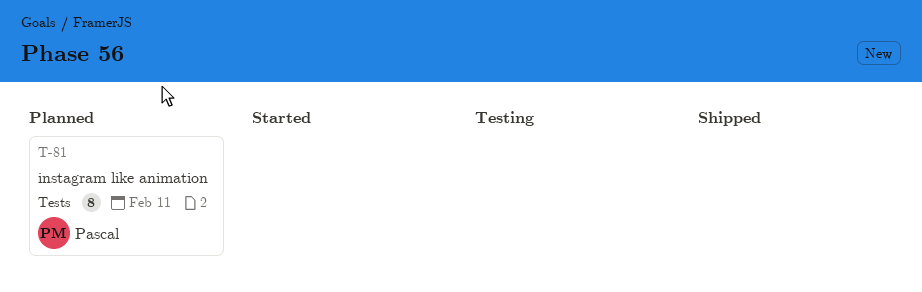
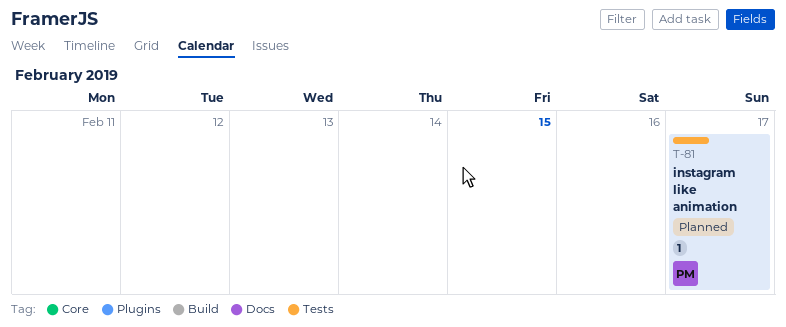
T-81, estimate: 8 -> 1
T-81, due: Feb 11 -> Feb 17

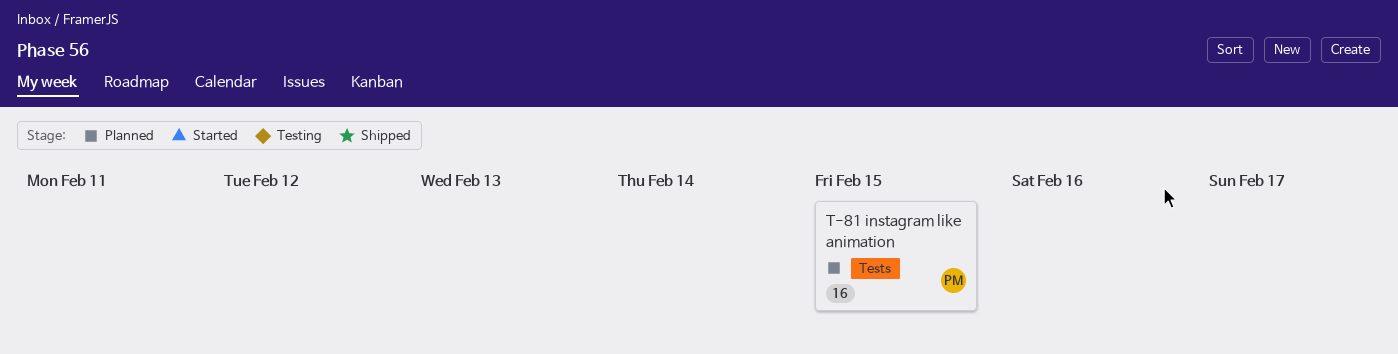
T-81, estimate: 1 -> 16
T-81, due: Feb 17 -> Feb 15

